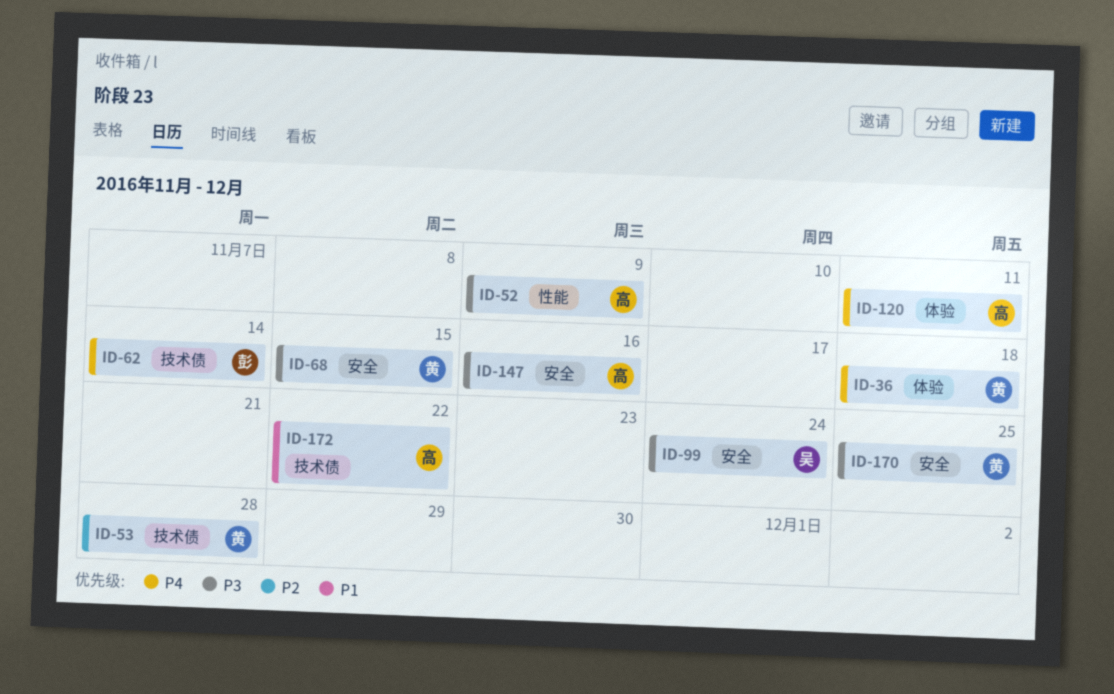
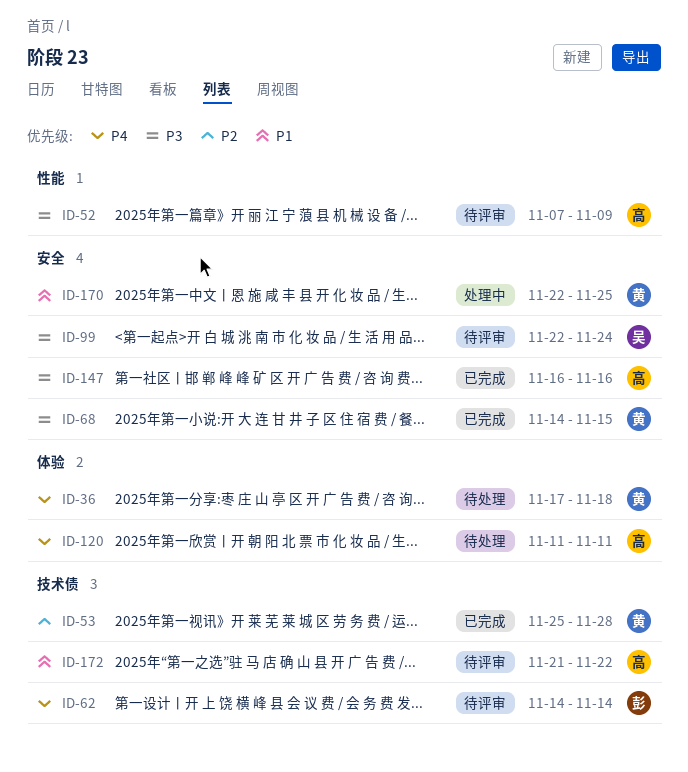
ID-170, priority: P3 -> P1

